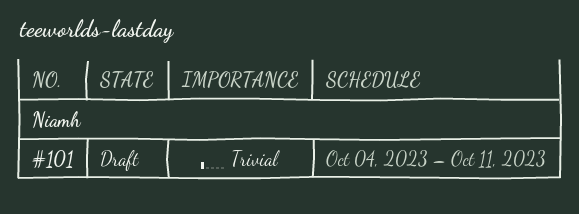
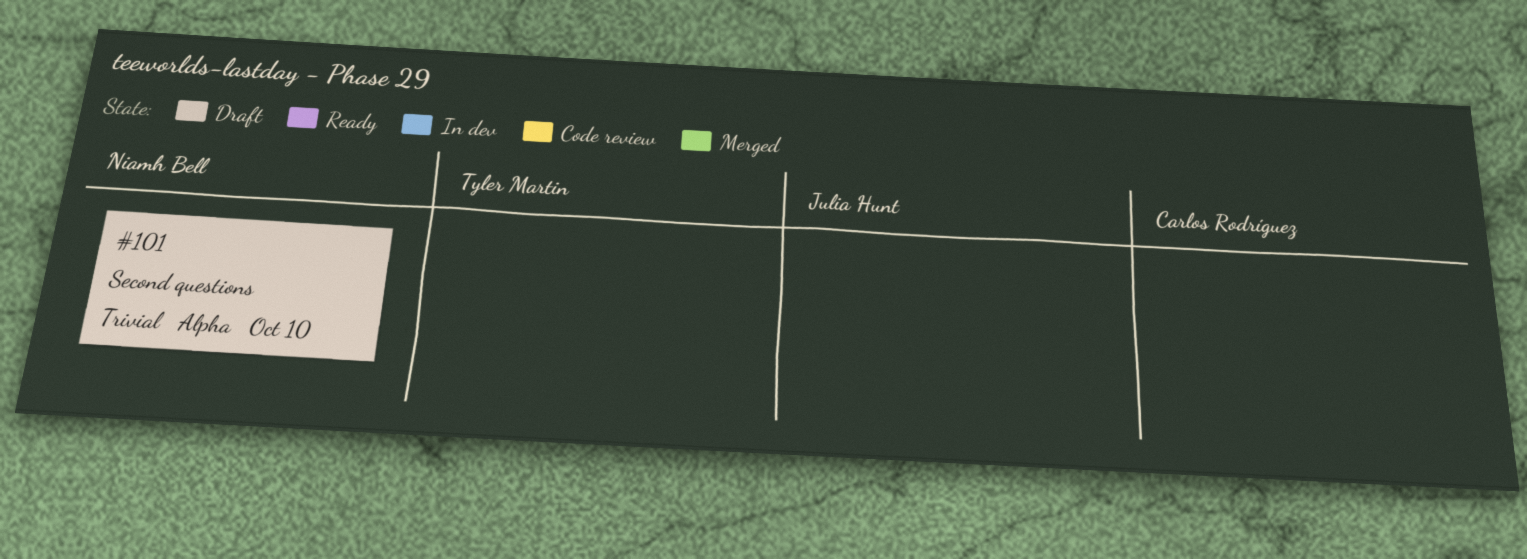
#101, due: Oct 11 -> Oct 10

